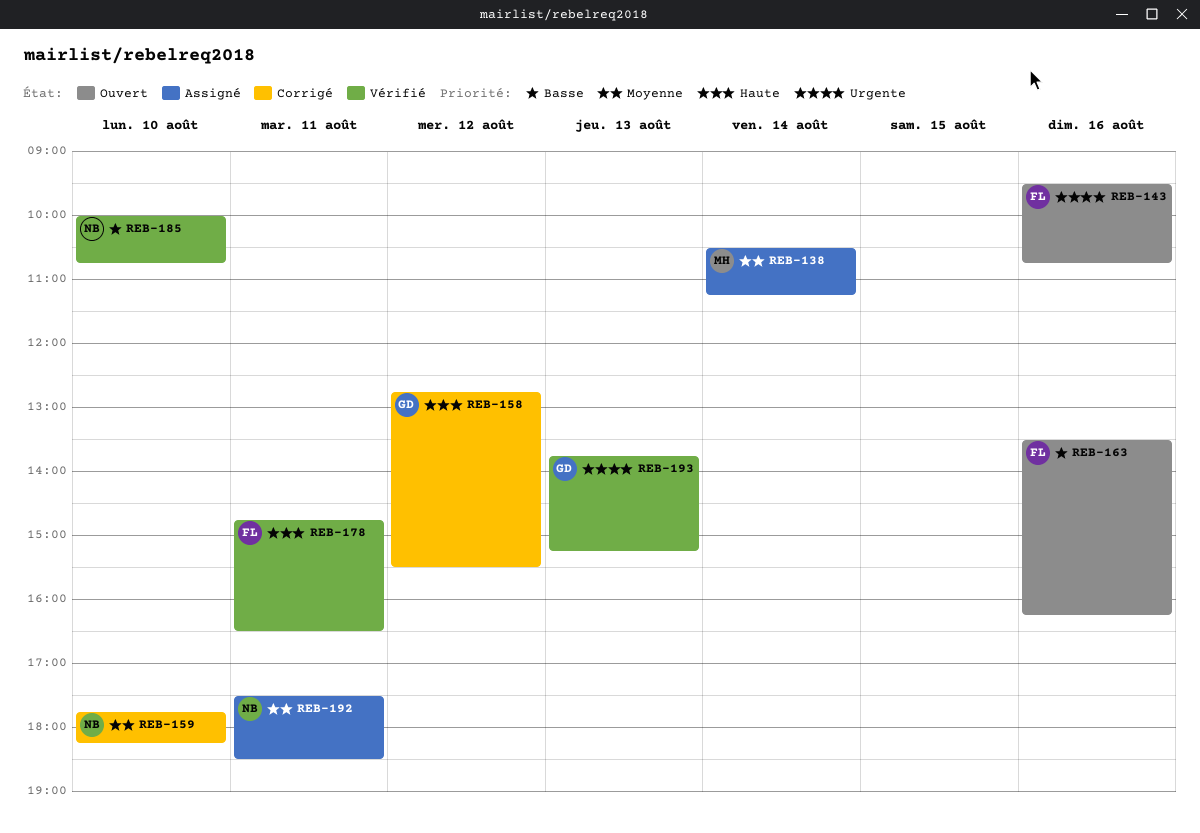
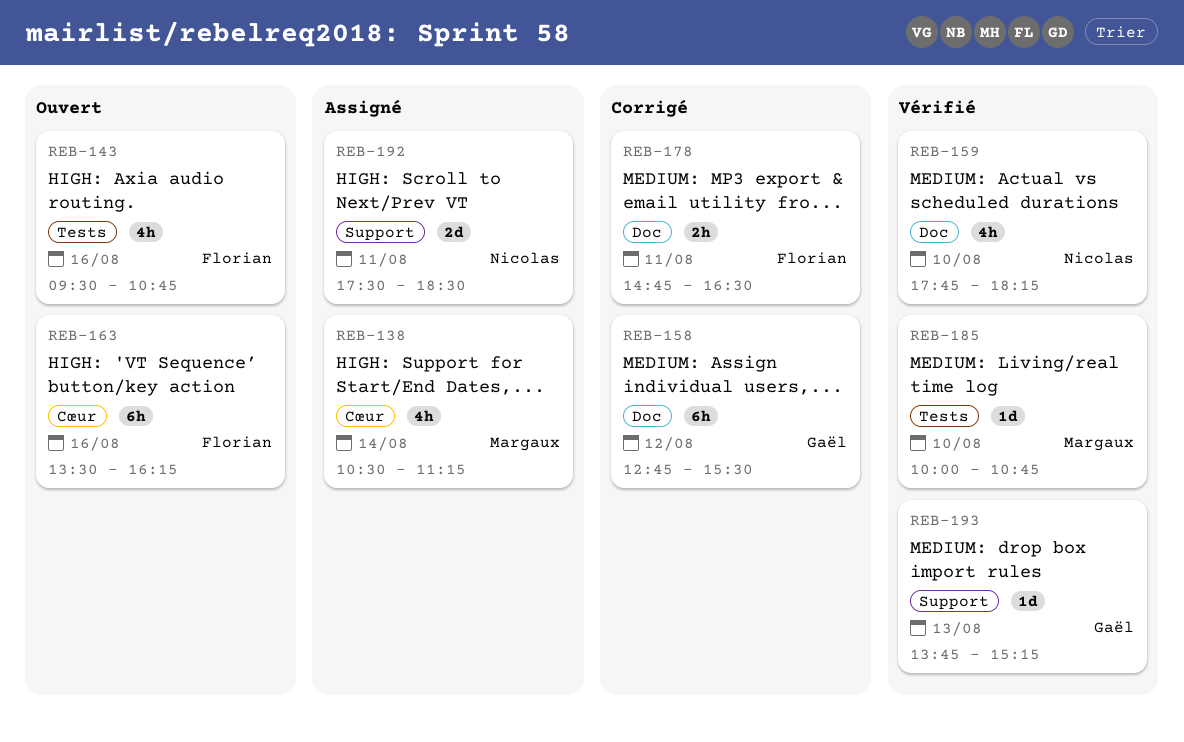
REB-159, status: Corrigé -> Vérifié
REB-178, status: Vérifié -> Corrigé
REB-185, owner: Nicolas -> Margaux

